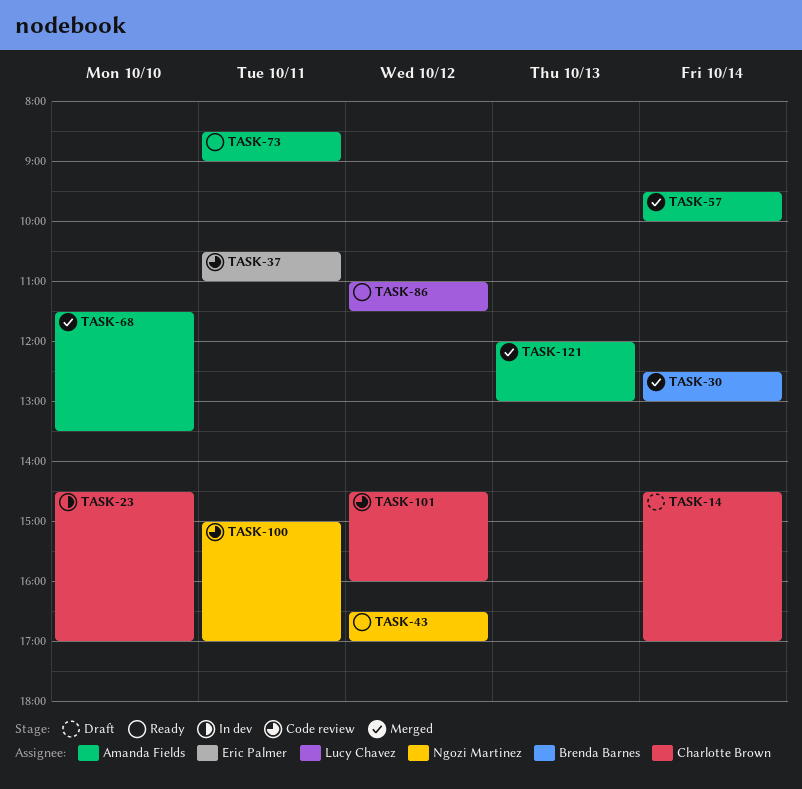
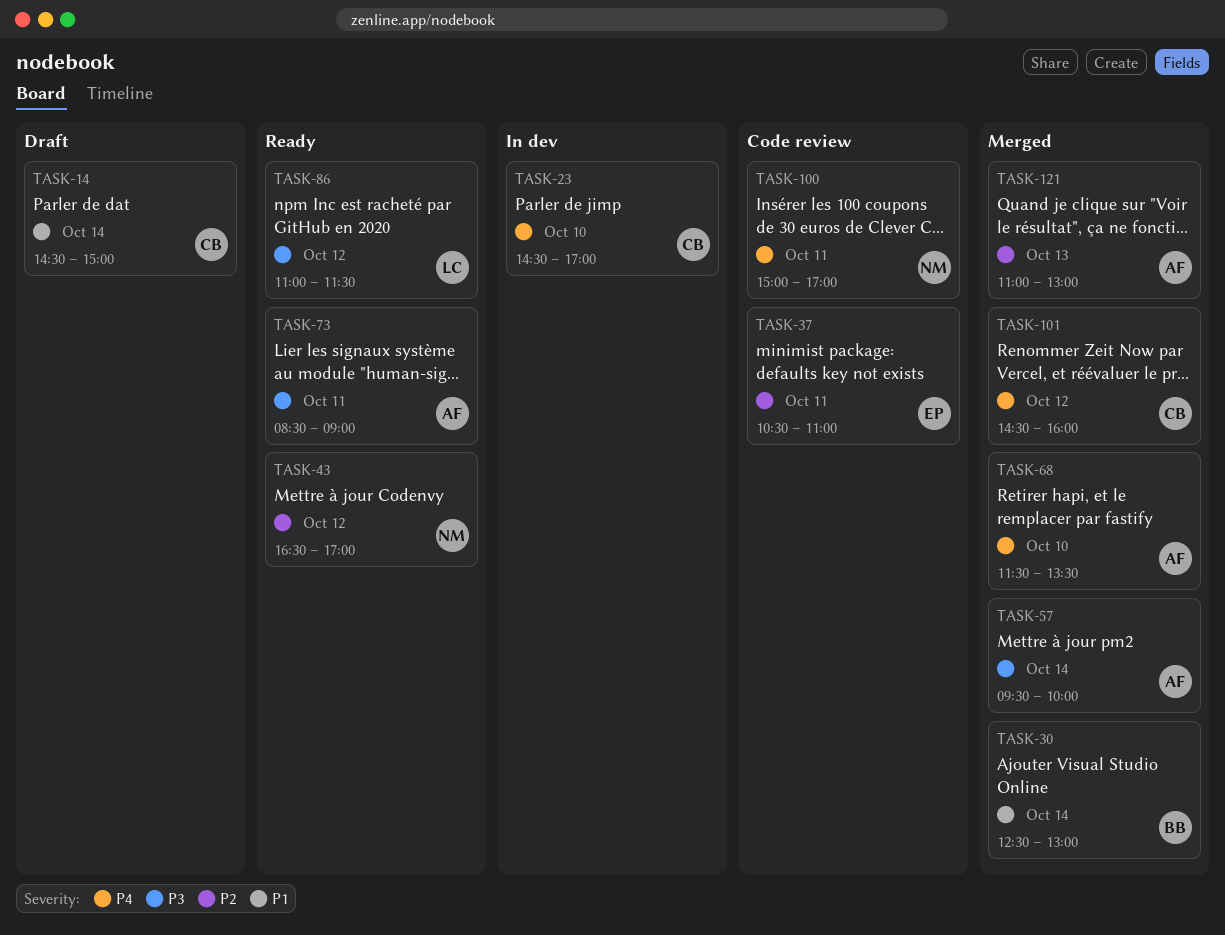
TASK-14, ends: 17:00 -> 15:00
TASK-101, status: Code review -> Merged
TASK-121, begins: 12:00 -> 11:00

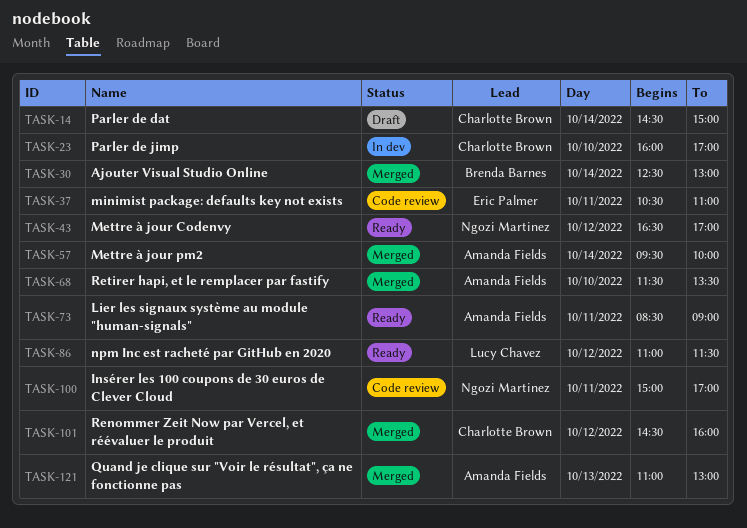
TASK-23, begins: 14:30 -> 16:00

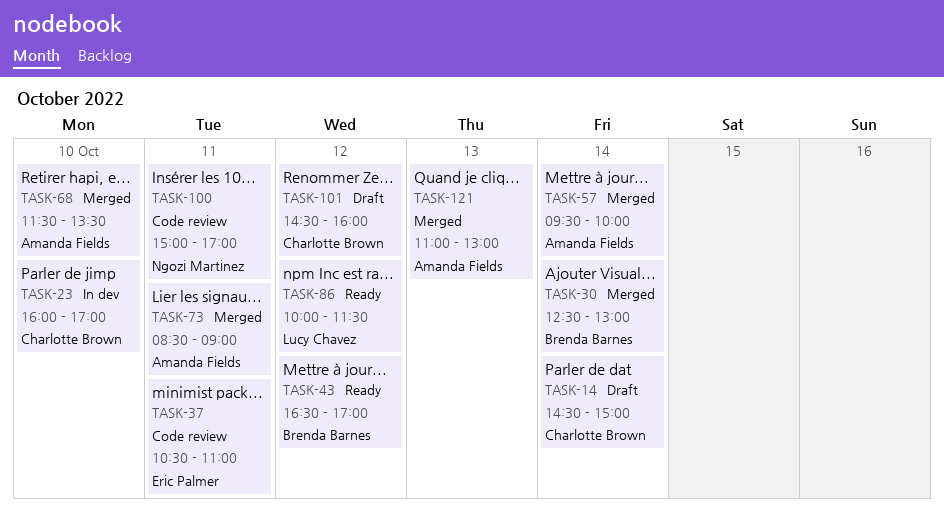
TASK-43, owner: Ngozi Martinez -> Brenda Barnes
TASK-73, status: Ready -> Merged
TASK-86, begins: 11:00 -> 10:00
TASK-101, status: Merged -> Draft

